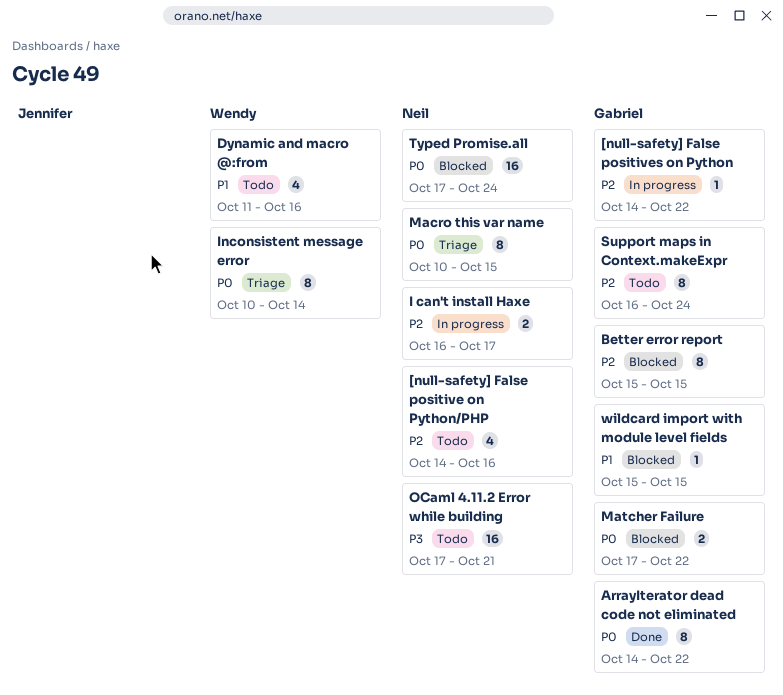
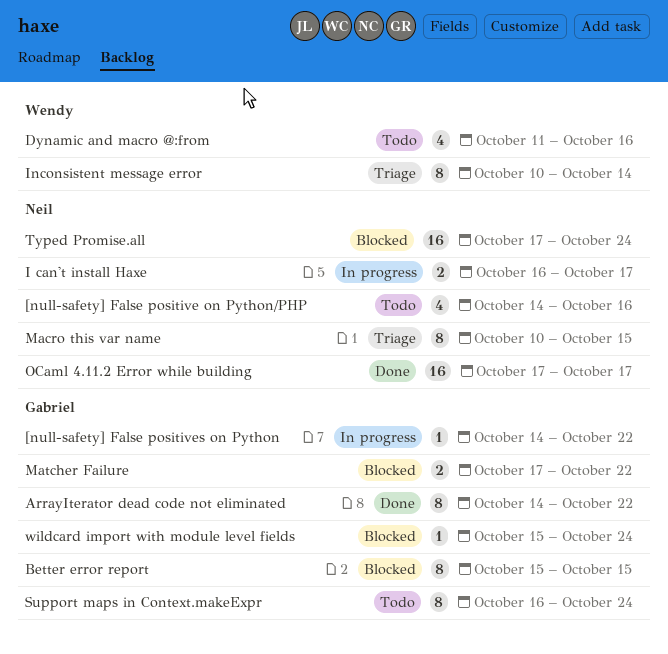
OCaml 4.11.2 Error while building, status: Todo -> Done
OCaml 4.11.2 Error while building, due: Oct 21 -> Oct 17
wildcard import with module level fields, due: Oct 15 -> Oct 24

